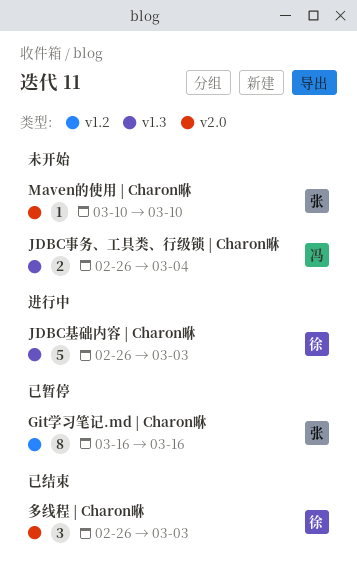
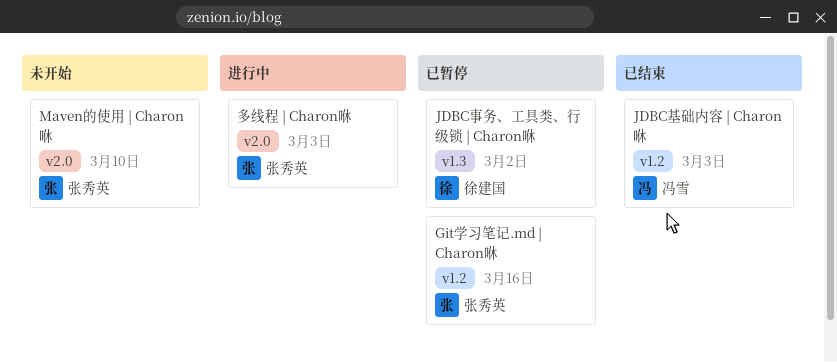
JDBC事务、工具类、行级锁 | Charon咻, status: 未开始 -> 已暂停
JDBC事务、工具类、行级锁 | Charon咻, owner: 冯雪 -> 徐建国
JDBC事务、工具类、行级锁 | Charon咻, due: Mar 4 -> Mar 2
JDBC基础内容 | Charon咻, status: 进行中 -> 已结束
JDBC基础内容 | Charon咻, owner: 徐建国 -> 冯雪
JDBC基础内容 | Charon咻, label: v1.3 -> v1.2
多线程 | Charon咻, status: 已结束 -> 进行中
多线程 | Charon咻, owner: 徐建国 -> 张秀英

